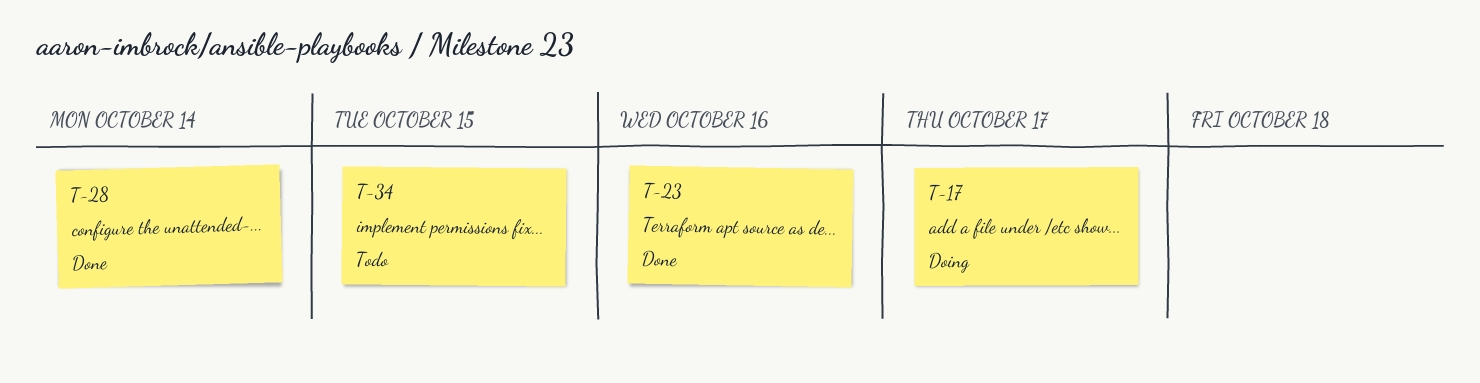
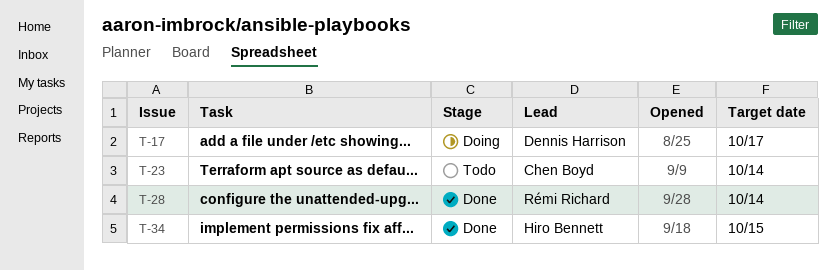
T-23, status: Done -> Todo
T-23, due: Oct 16 -> Oct 14
T-34, status: Todo -> Done

